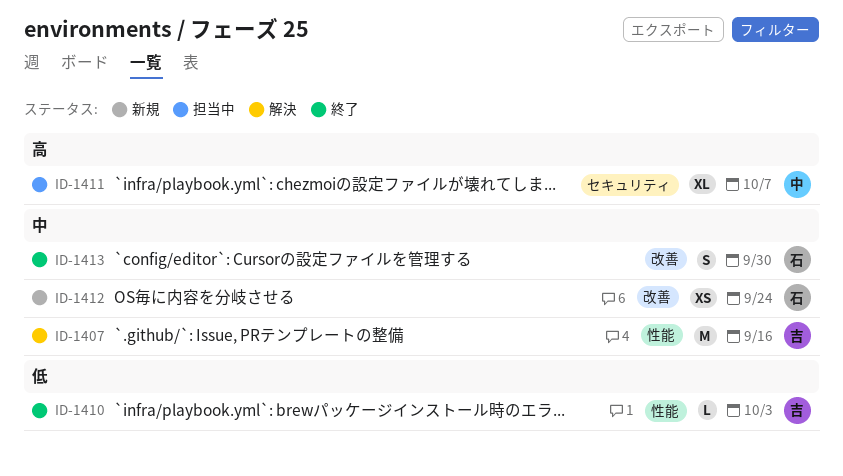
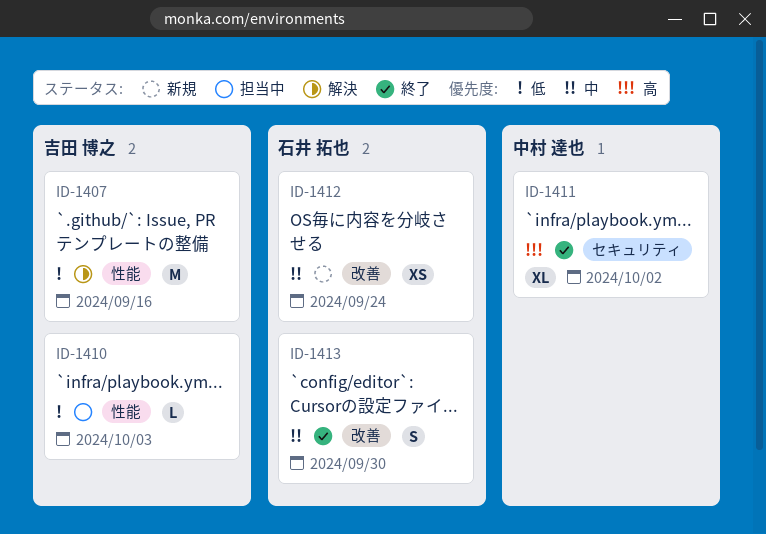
ID-1407, priority: 中 -> 低
ID-1410, status: 終了 -> 担当中
ID-1411, status: 担当中 -> 終了
ID-1411, due: Oct 7 -> Oct 2

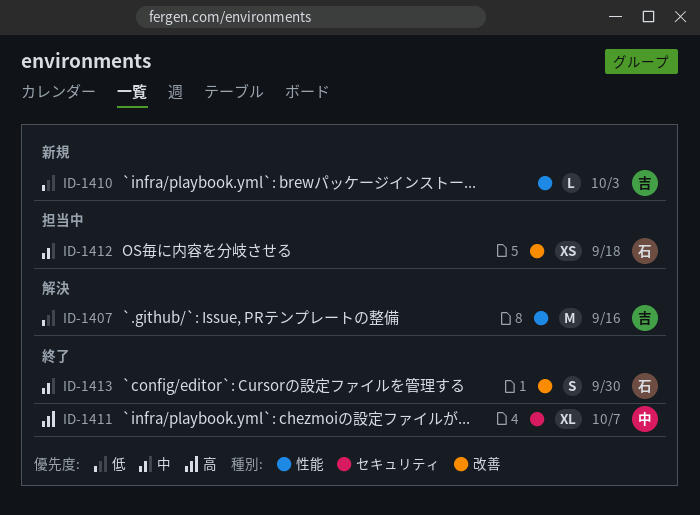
ID-1410, status: 担当中 -> 新規
ID-1411, due: Oct 2 -> Oct 7
ID-1412, status: 新規 -> 担当中
ID-1412, due: Sep 24 -> Sep 18

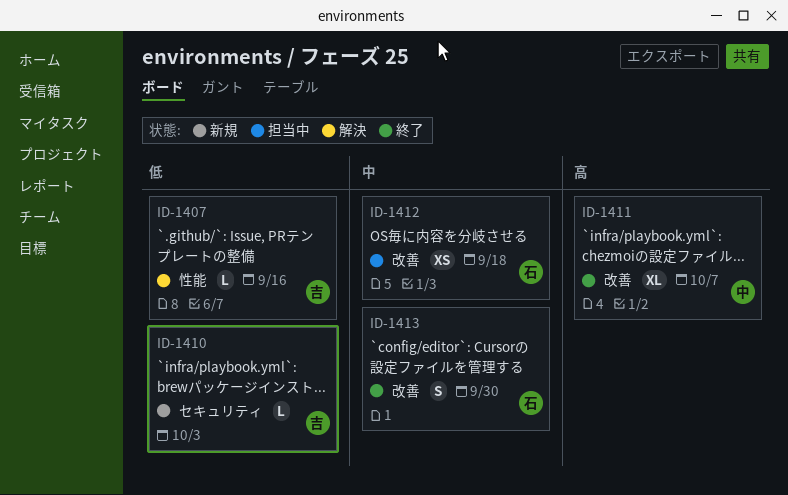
ID-1407, estimate: M -> L
ID-1410, label: 性能 -> セキュリティ
ID-1411, label: セキュリティ -> 改善

